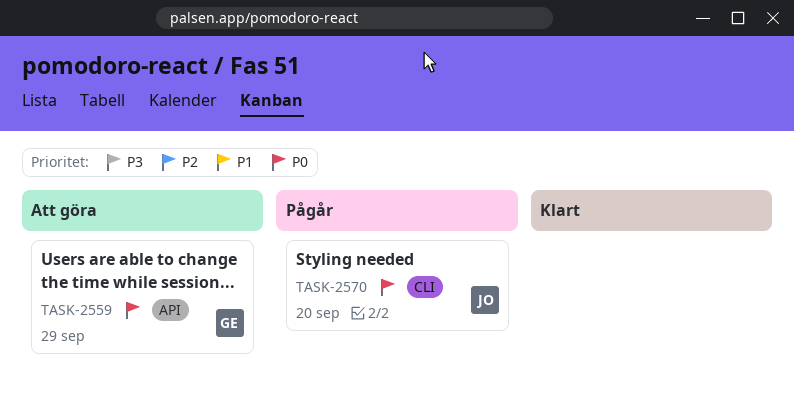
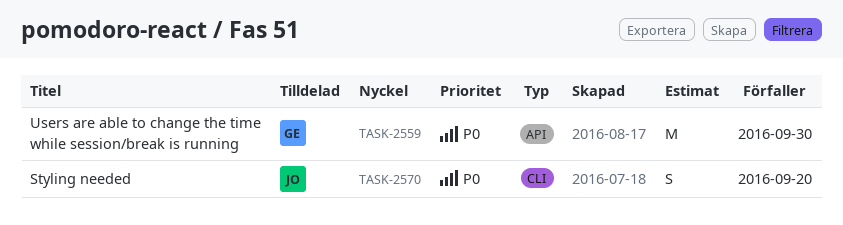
TASK-2559, due: Sep 29 -> Sep 30

